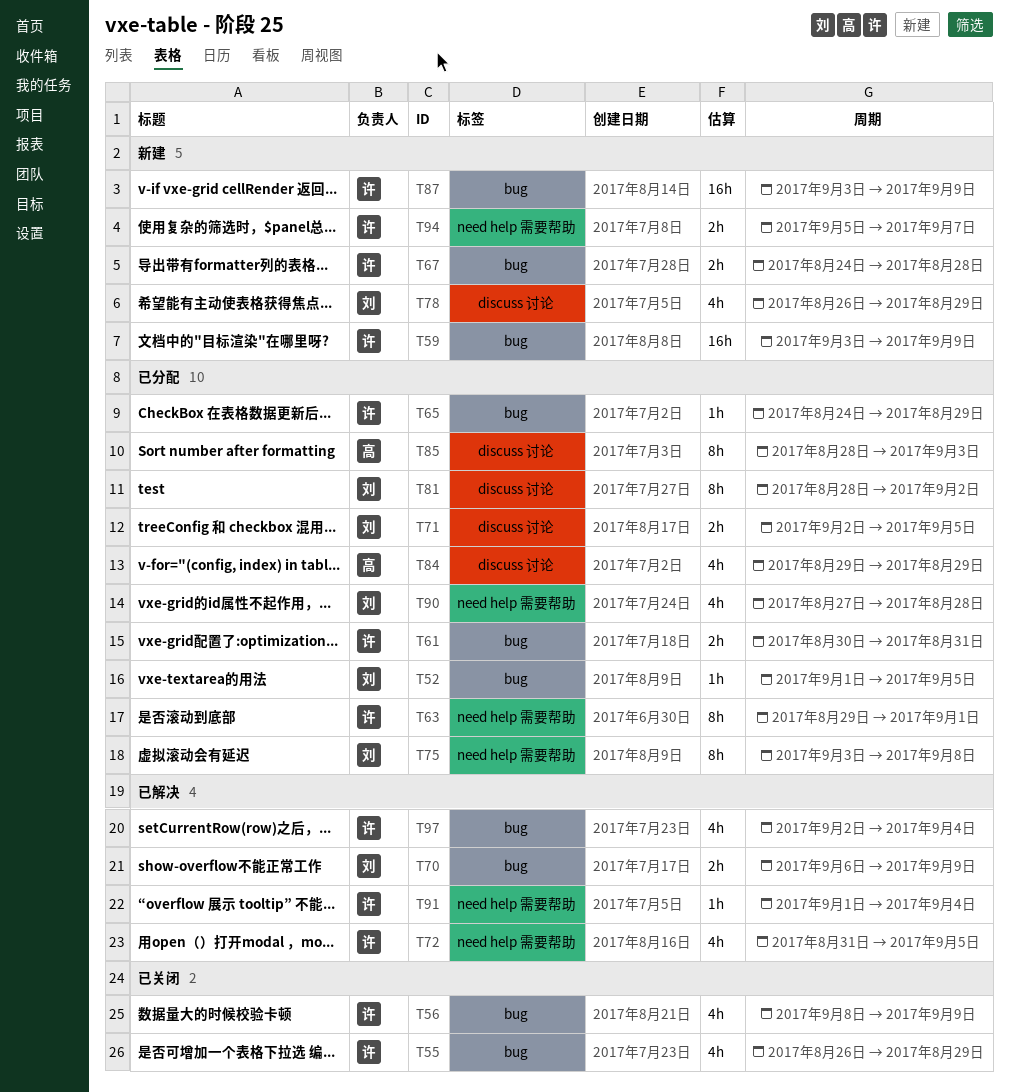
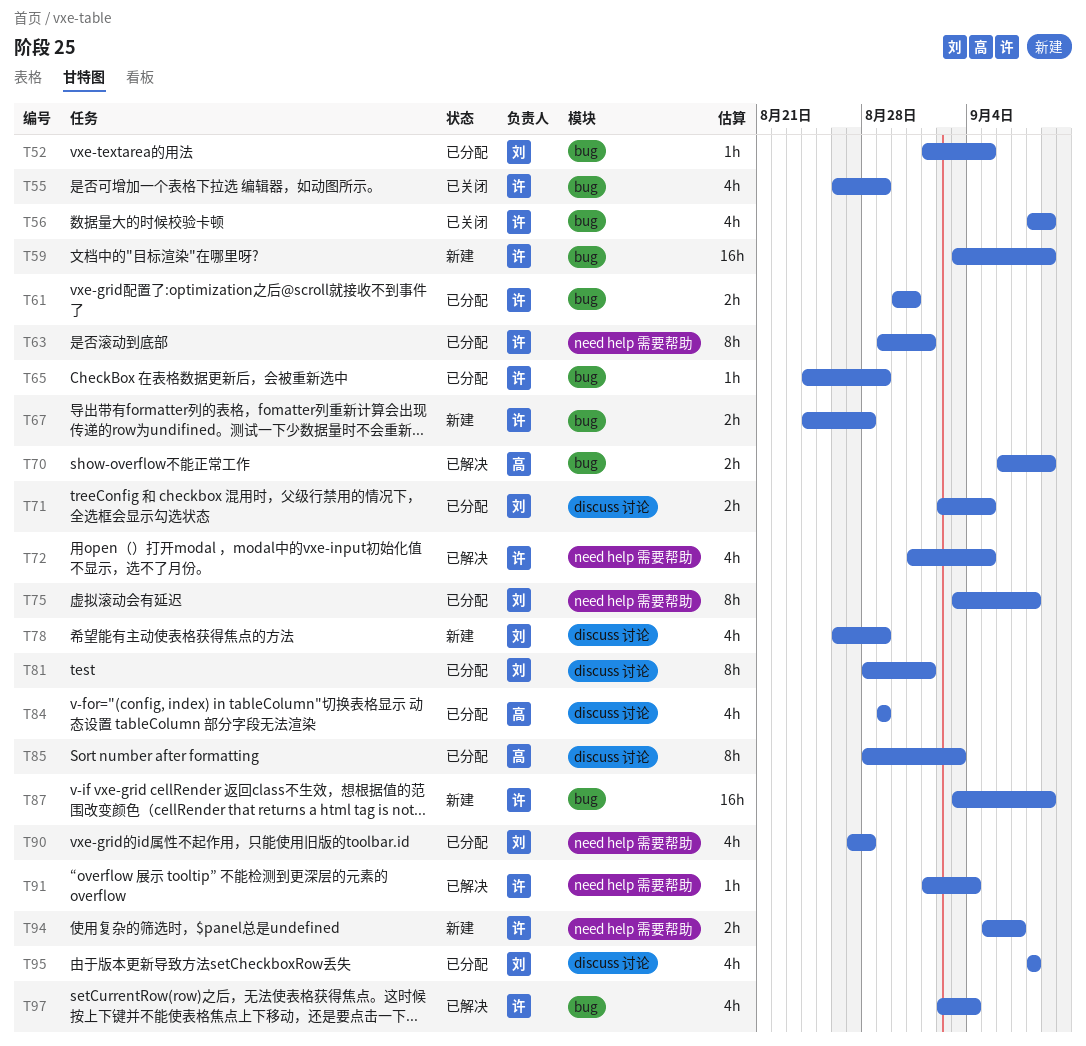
T70, owner: 刘 -> 高
T81, due: Sep 2 -> Sep 1
T95: none -> present

